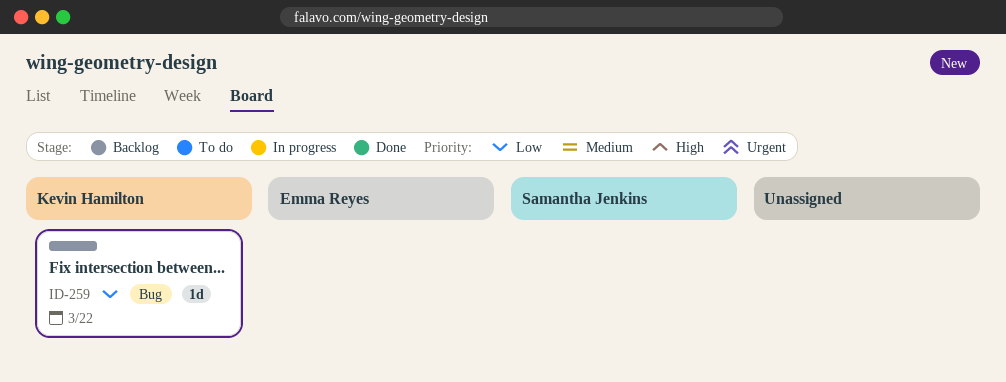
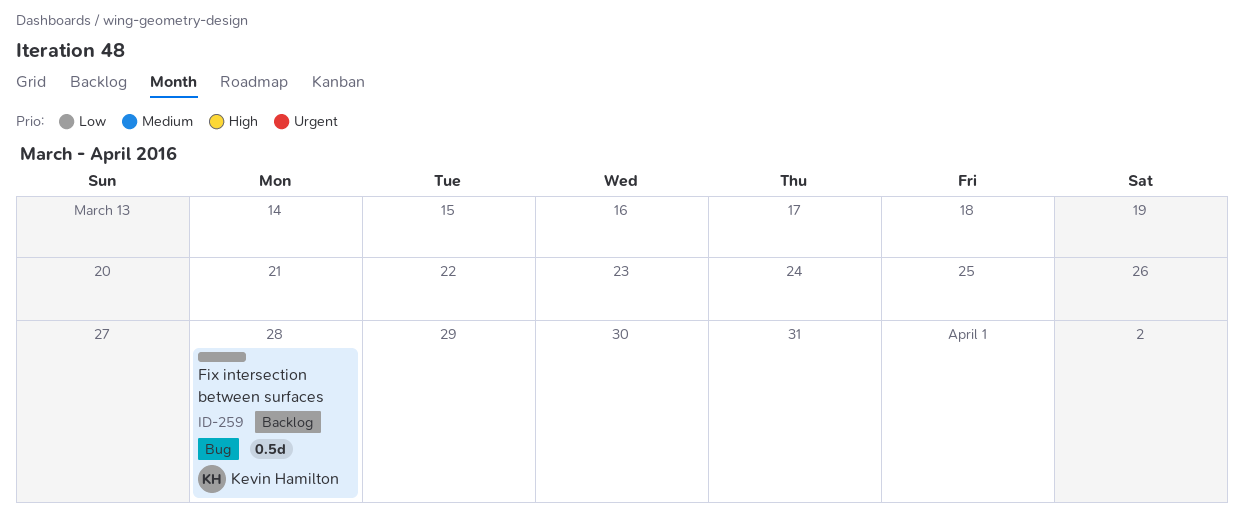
ID-259, estimate: 1d -> 0.5d
ID-259, due: Mar 22 -> Mar 28

